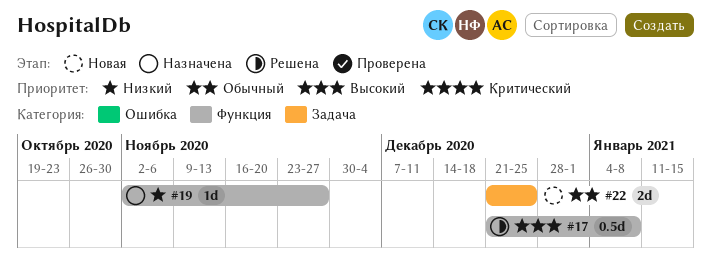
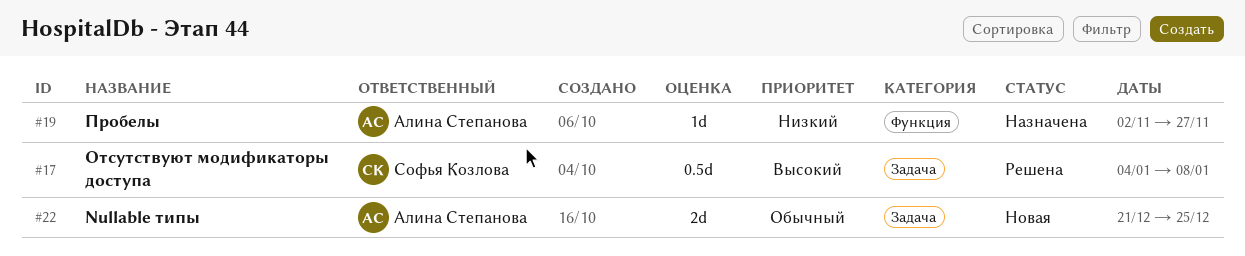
#17, label: Функция -> Задача
#17, start: Dec 21 -> Jan 4

